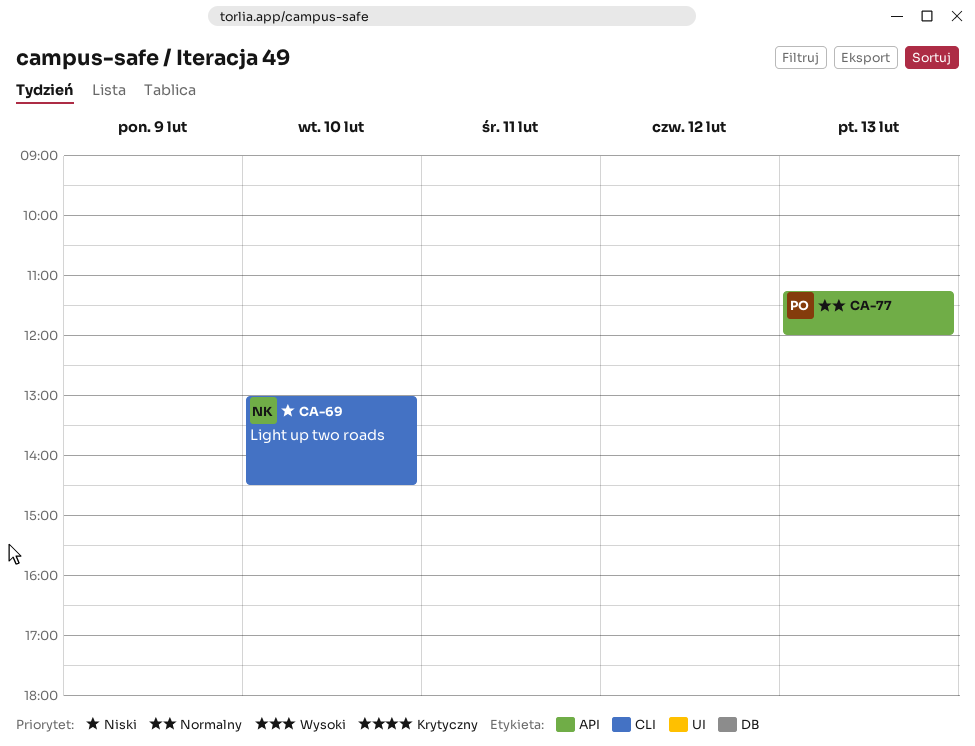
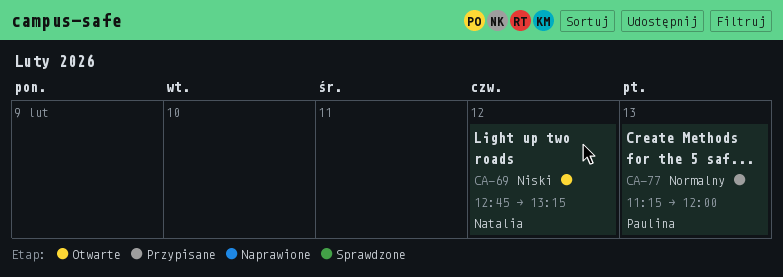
CA-69, day: Feb 10 -> Feb 12
CA-69, begins: 13:00 -> 12:45
CA-69, ends: 14:30 -> 13:15

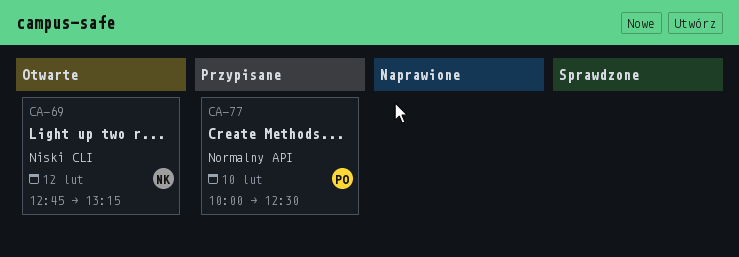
CA-77, day: Feb 13 -> Feb 10
CA-77, begins: 11:15 -> 10:00
CA-77, ends: 12:00 -> 12:30

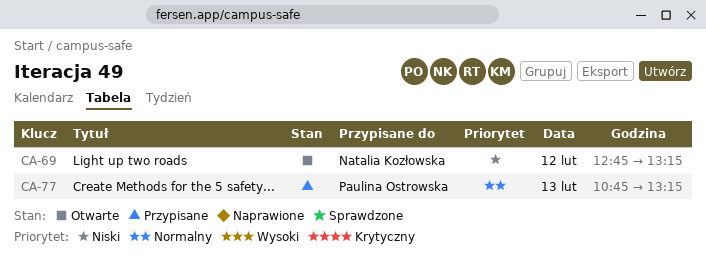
CA-77, day: Feb 10 -> Feb 13
CA-77, begins: 10:00 -> 10:45
CA-77, ends: 12:30 -> 13:15

